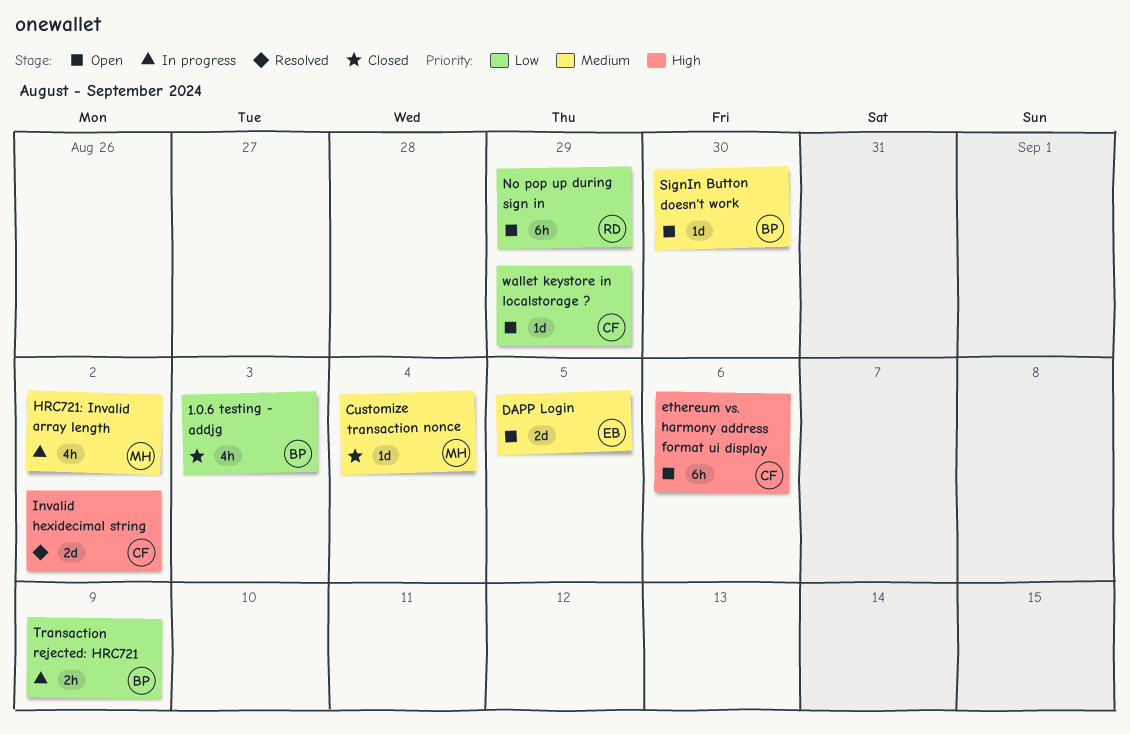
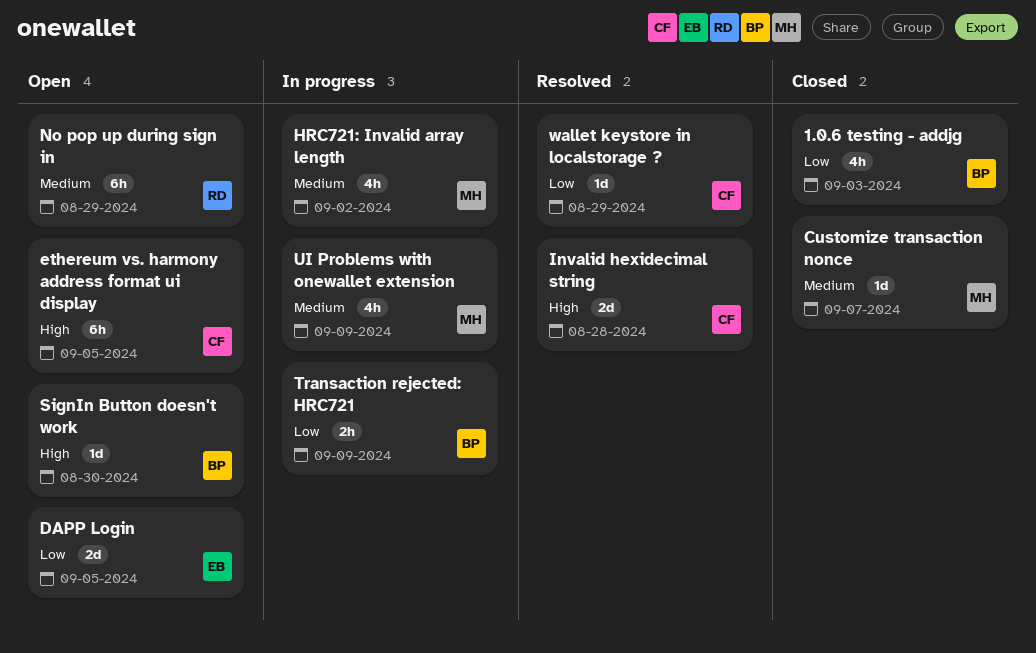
Customize transaction nonce, due: Sep 4 -> Sep 7
DAPP Login, priority: Medium -> Low
ethereum vs. harmony address format ui display, due: Sep 6 -> Sep 5
Invalid hexidecimal string, due: Sep 2 -> Aug 28
No pop up during sign in, priority: Low -> Medium
SignIn Button doesn't work, priority: Medium -> High
UI Problems with onewallet extension: none -> present
wallet keystore in localstorage ?, status: Open -> Resolved

